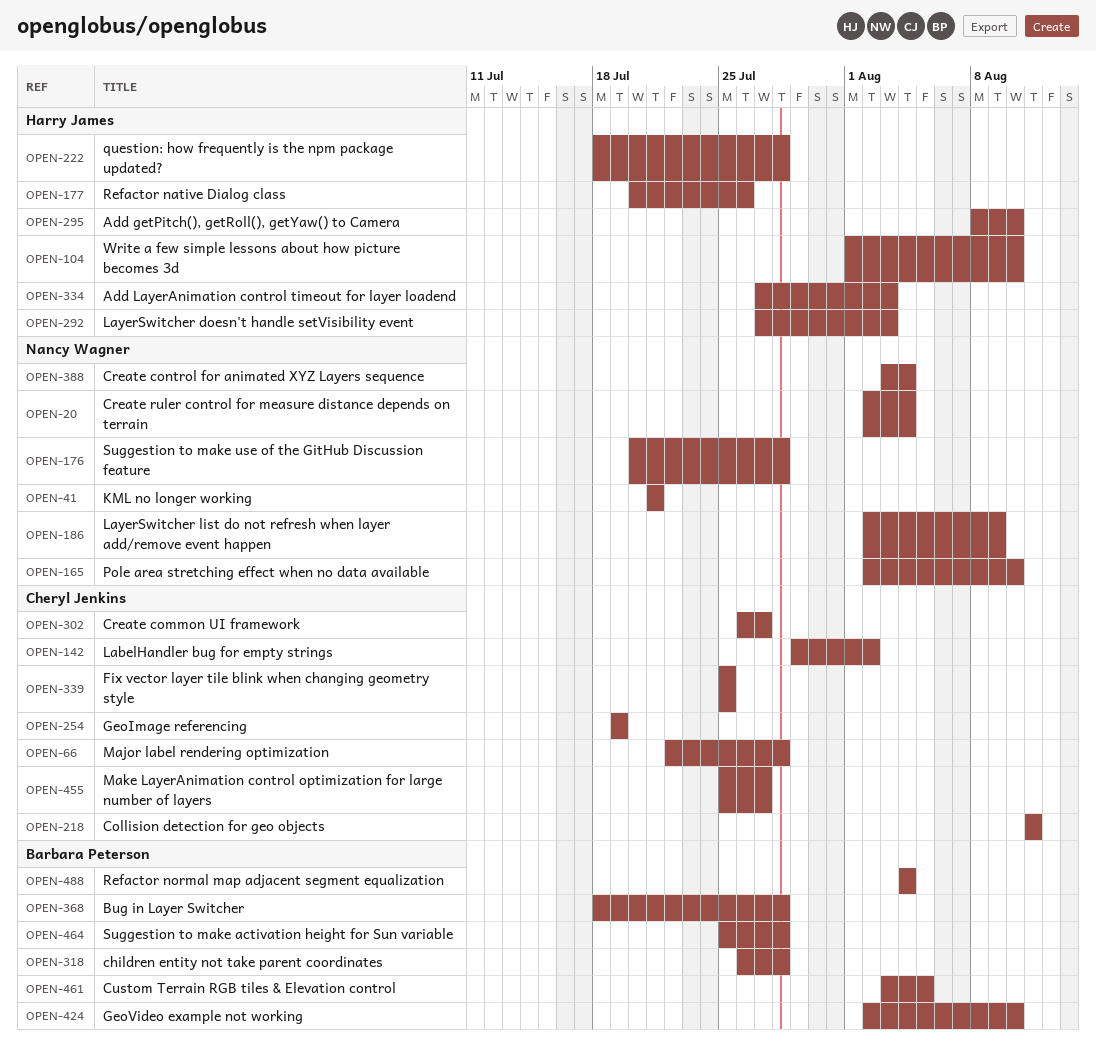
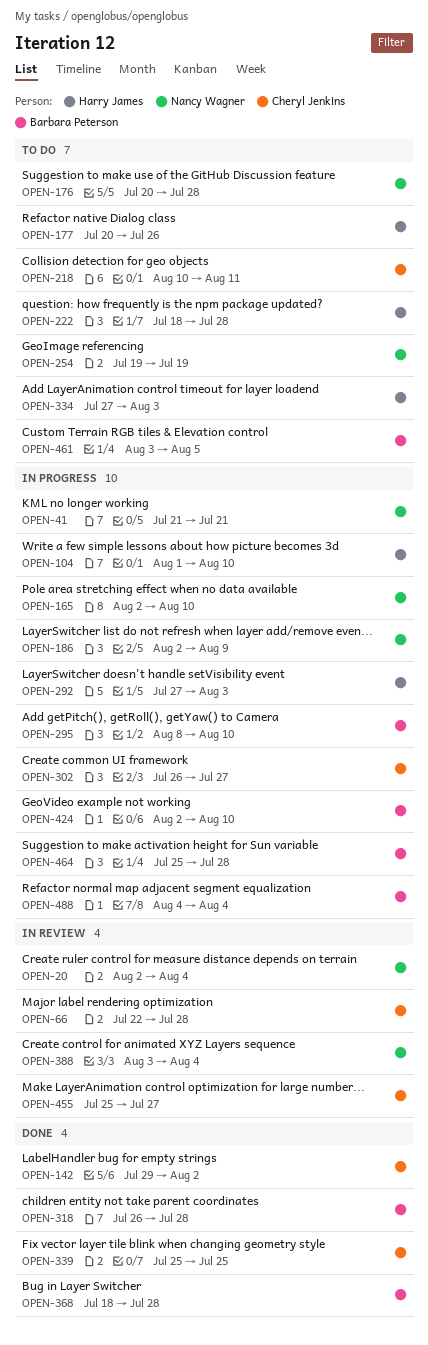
OPEN-218, start: Aug 11 -> Aug 10
OPEN-254, owner: Cheryl Jenkins -> Nancy Wagner
OPEN-295, owner: Harry James -> Barbara Peterson

